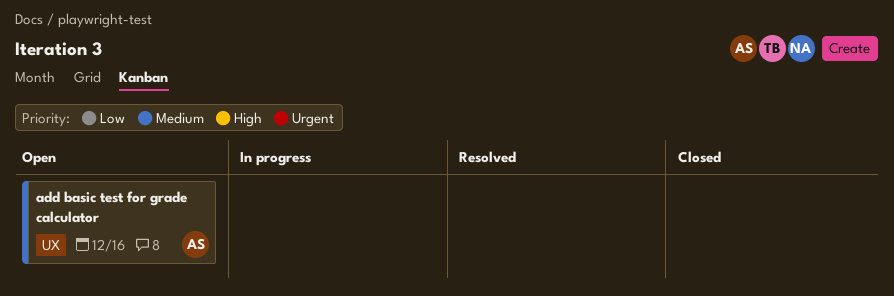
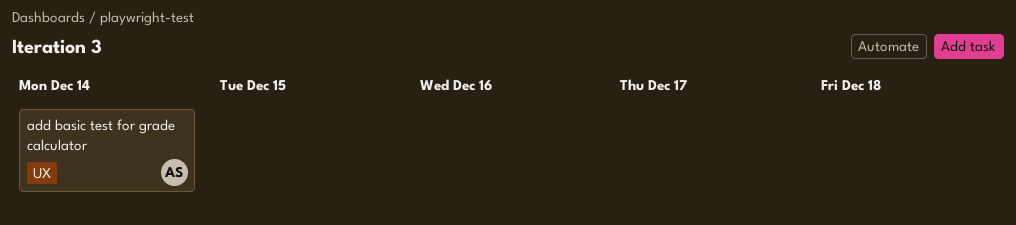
add basic test for grade calculator, due: Dec 16 -> Dec 14

